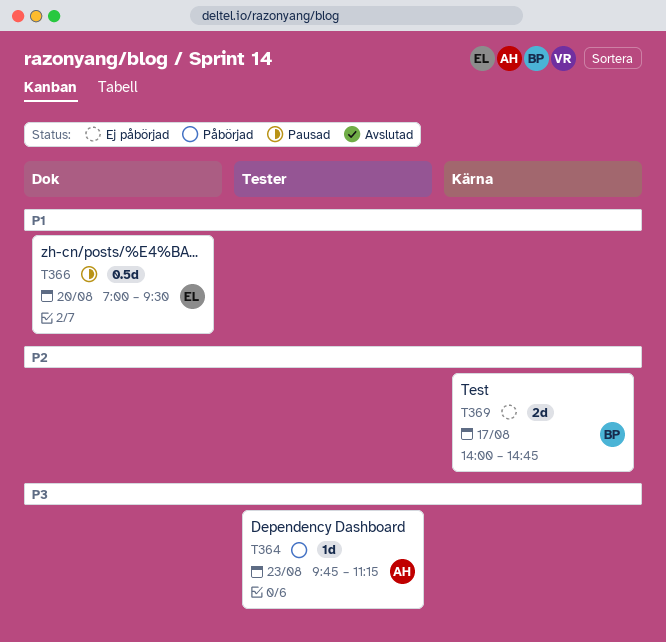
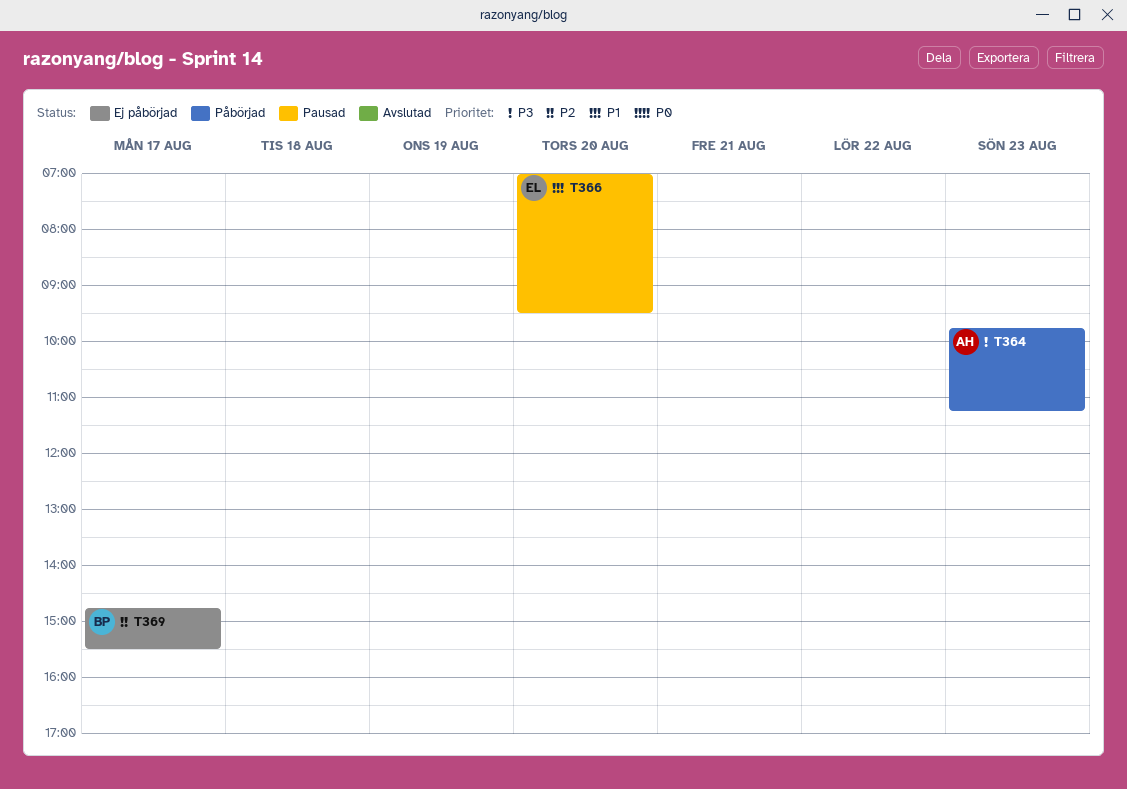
T369, begins: 14:00 -> 14:45
T369, ends: 14:45 -> 15:30

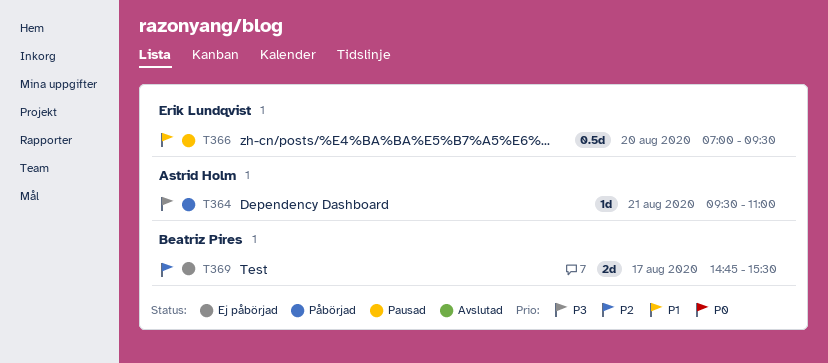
T364, day: Aug 23 -> Aug 21
T364, begins: 09:45 -> 09:30
T364, ends: 11:15 -> 11:00

